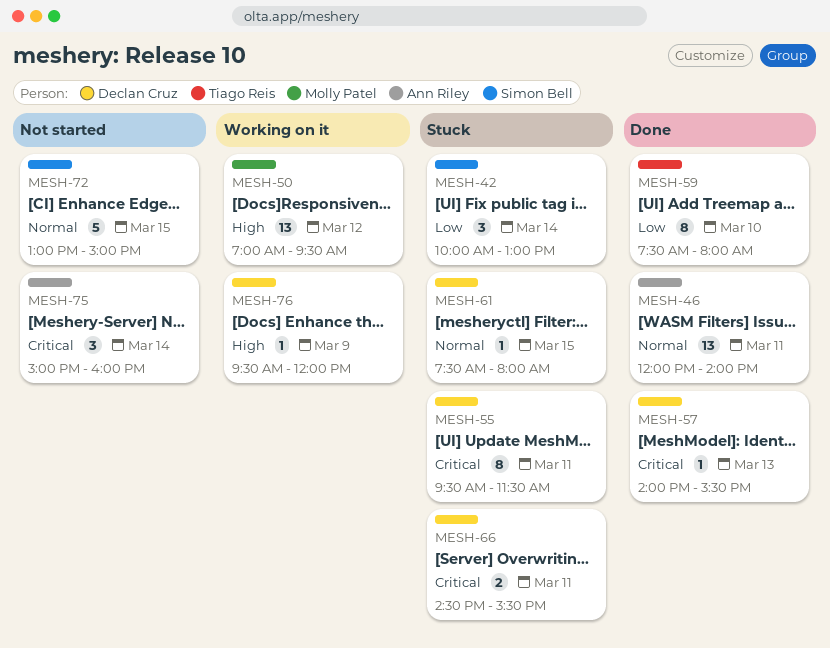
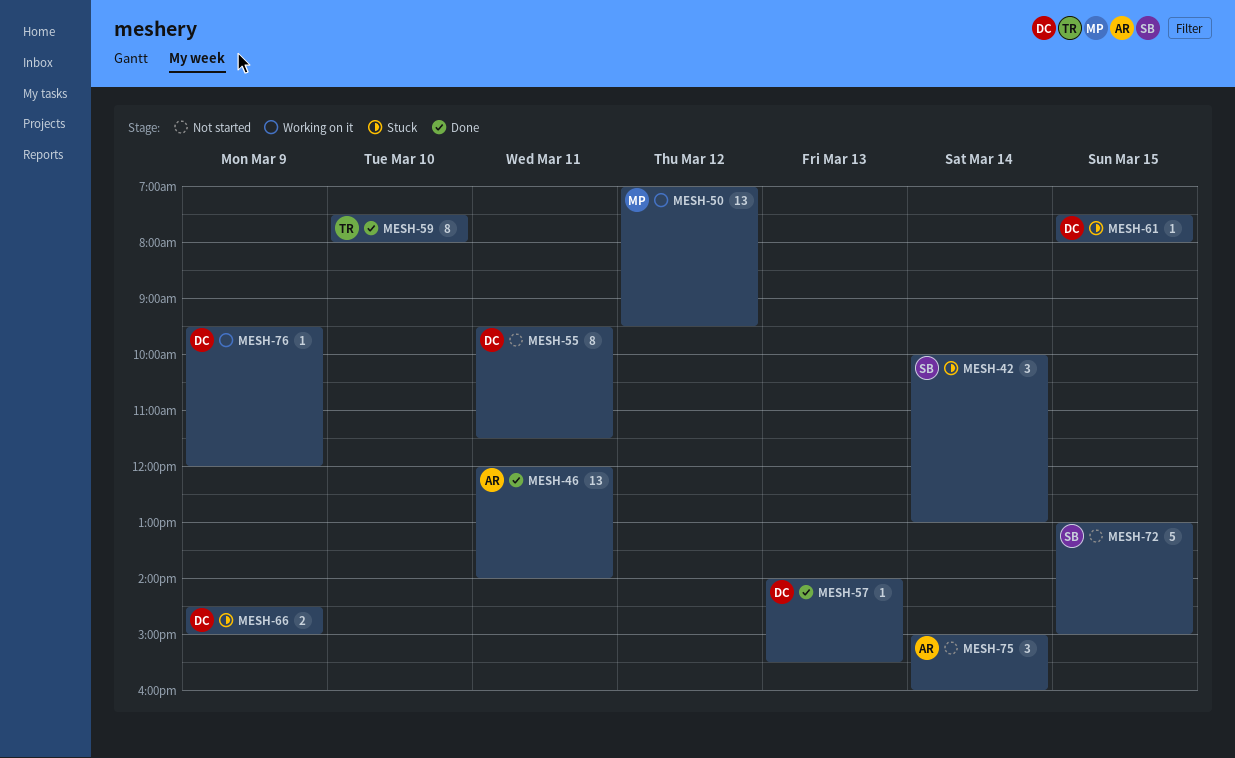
MESH-55, status: Stuck -> Not started
MESH-66, day: Mar 11 -> Mar 9
MESH-66, ends: 15:30 -> 15:00

